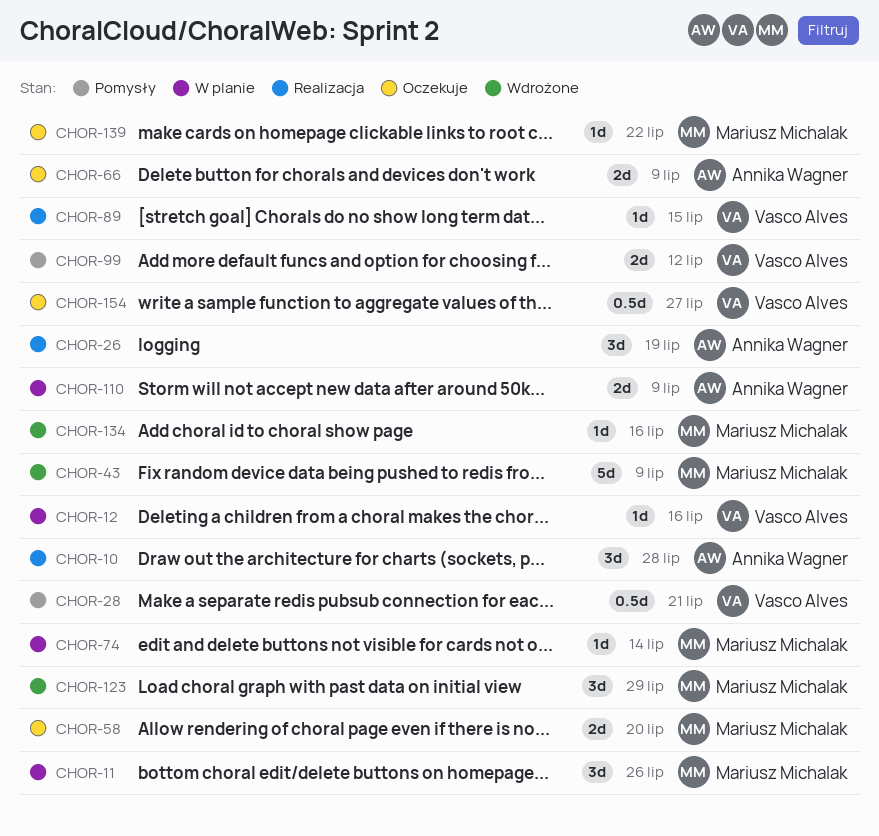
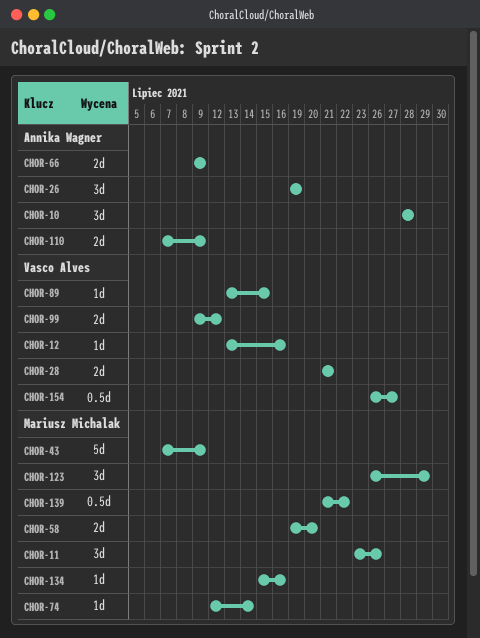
CHOR-28, estimate: 0.5d -> 2d
CHOR-139, estimate: 1d -> 0.5d

